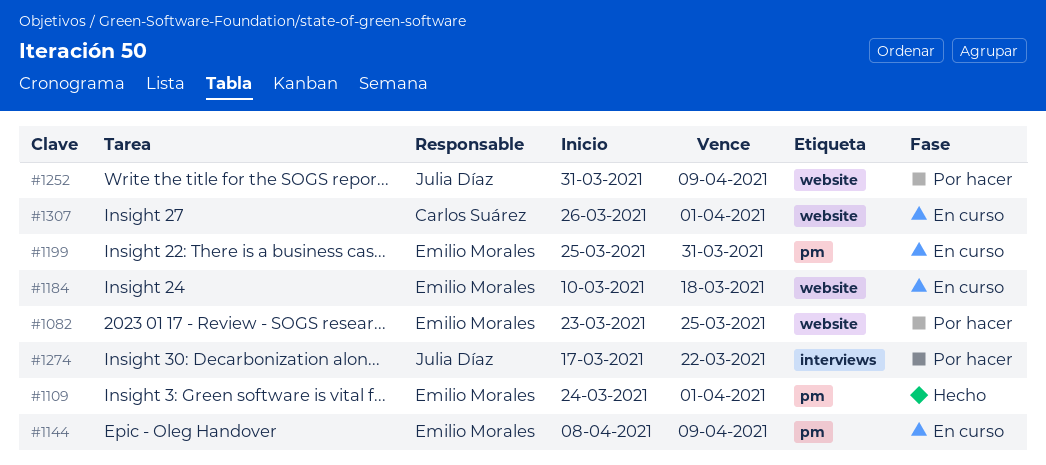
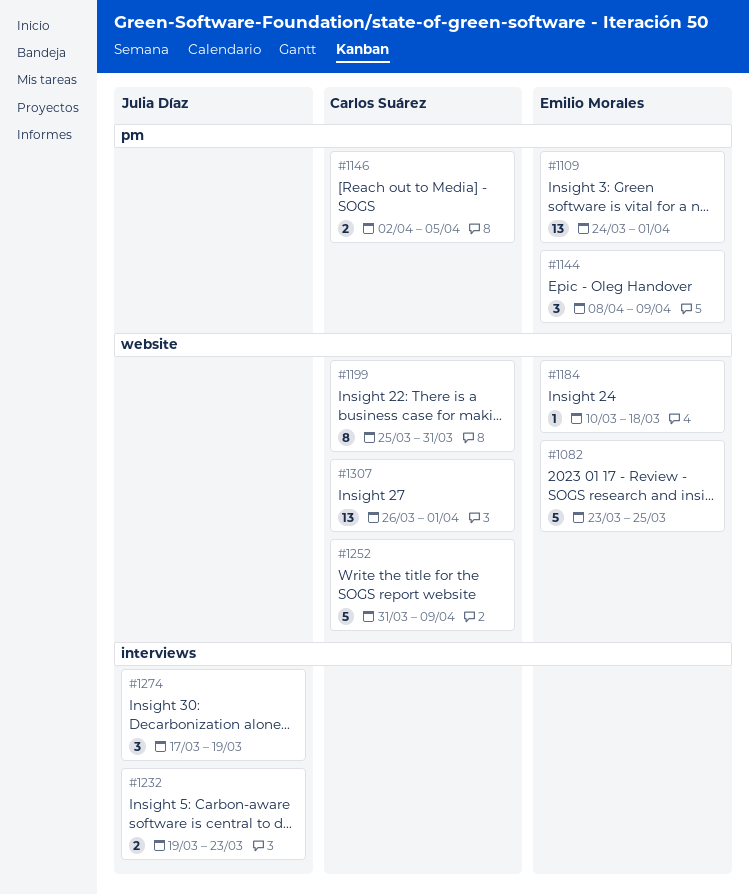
#1146: none -> present
#1199, owner: Emilio Morales -> Carlos Suárez
#1199, label: pm -> website
#1232: none -> present
#1252, owner: Julia Díaz -> Carlos Suárez
#1274, due: Mar 22 -> Mar 19

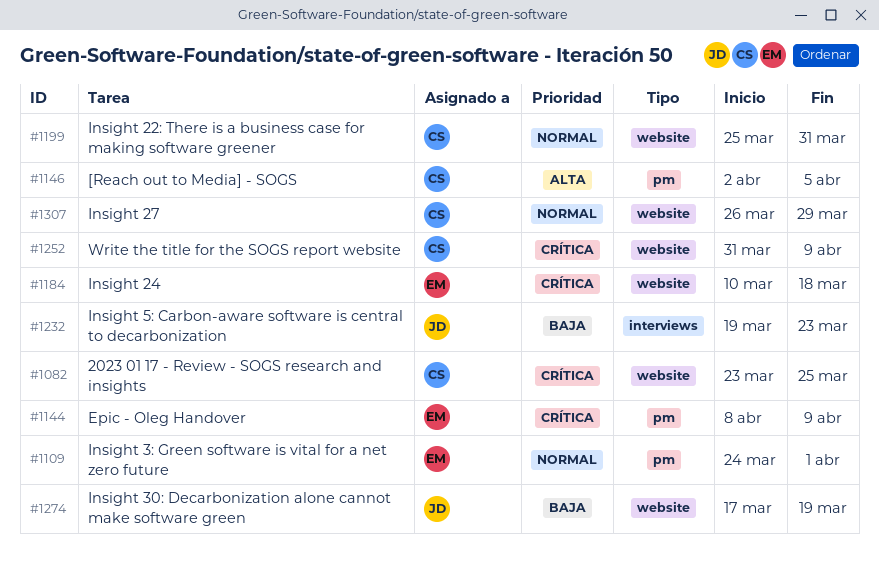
#1082, owner: Emilio Morales -> Carlos Suárez
#1274, label: interviews -> website
#1307, due: Apr 1 -> Mar 29

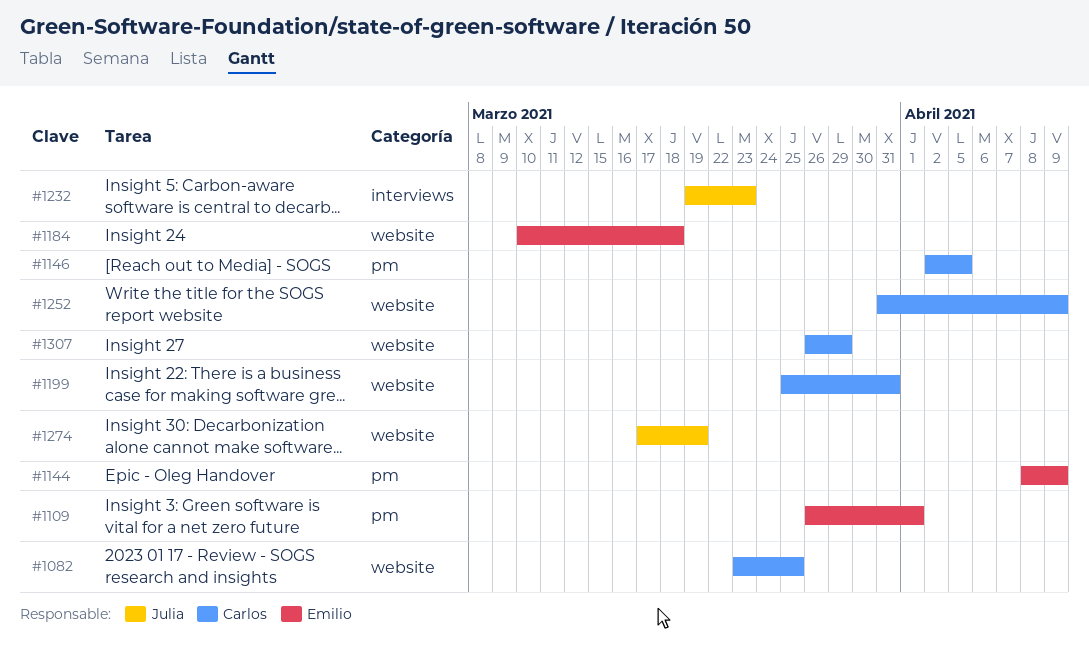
#1109, start: Mar 24 -> Mar 26

